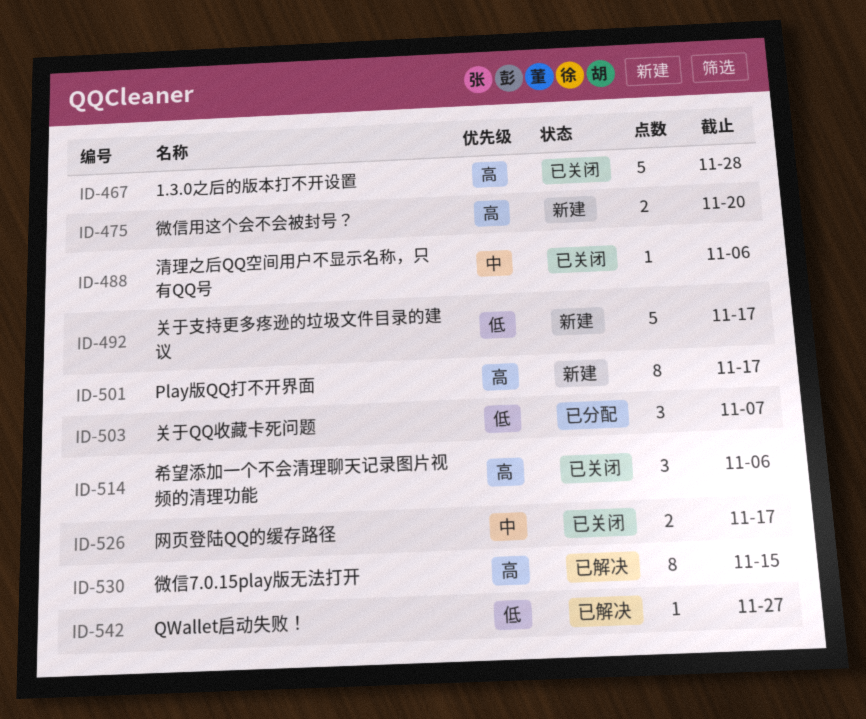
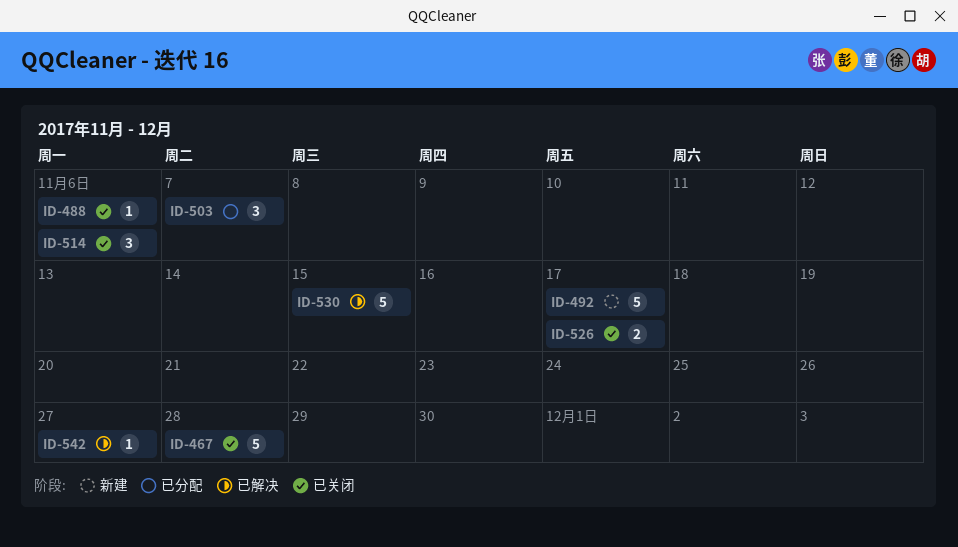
ID-475: present -> none
ID-501: present -> none
ID-530, estimate: 8 -> 5

